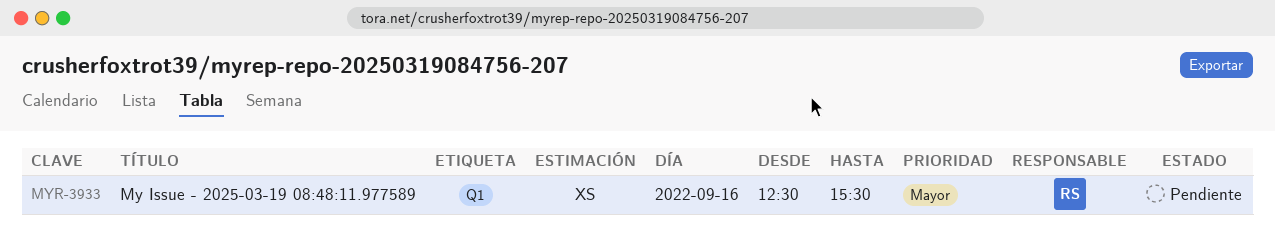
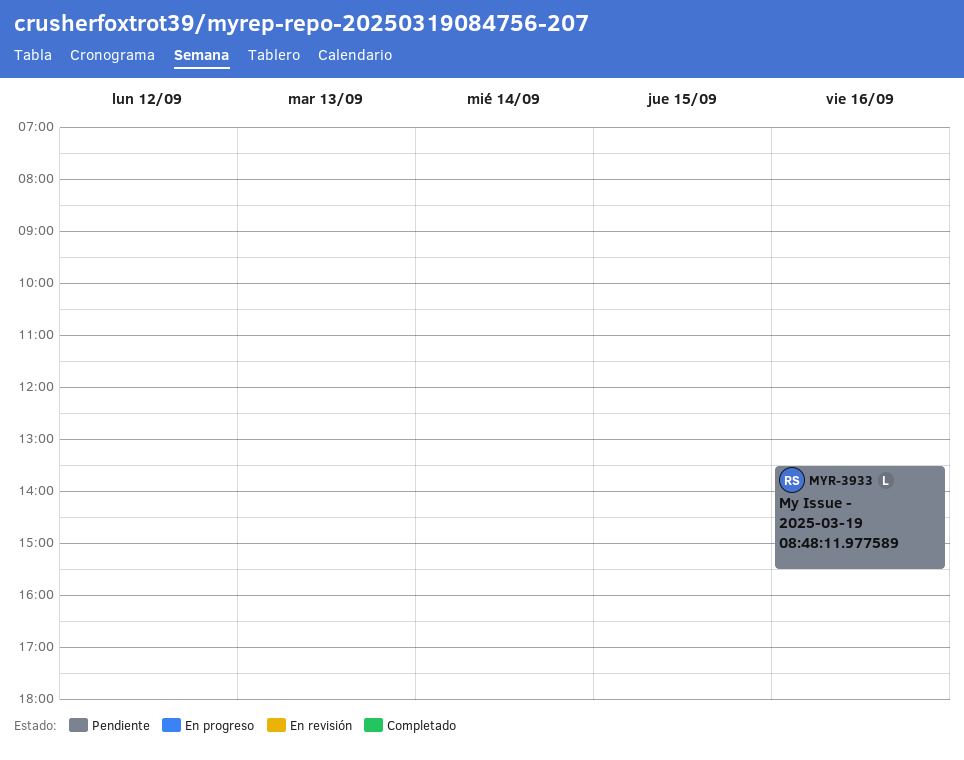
MYR-3933, estimate: XS -> L
MYR-3933, begins: 12:30 -> 13:30

